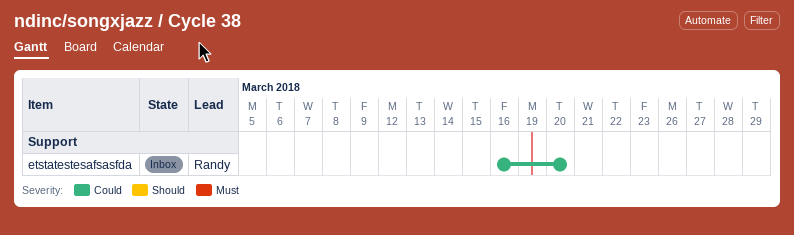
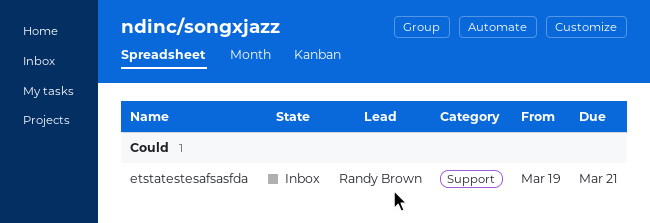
etstatestesafsasfda, start: Mar 16 -> Mar 19
etstatestesafsasfda, due: Mar 20 -> Mar 21

